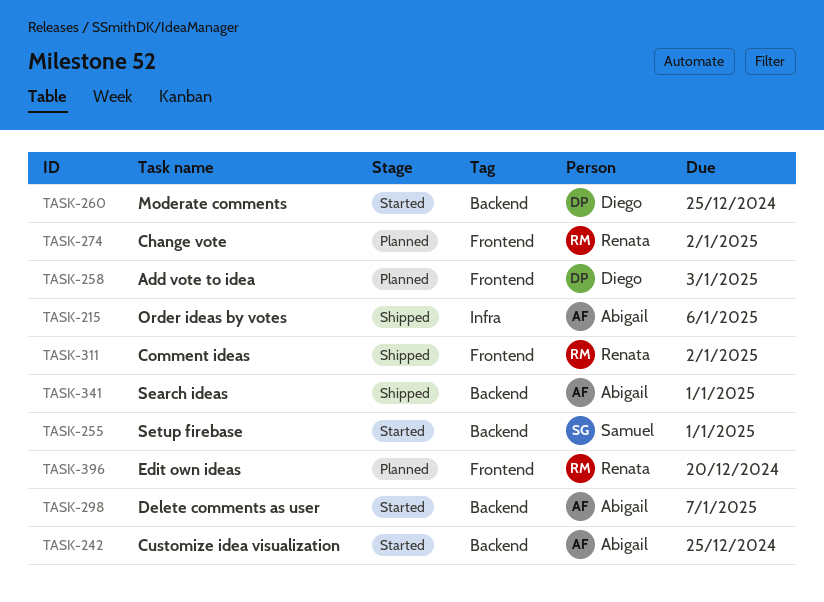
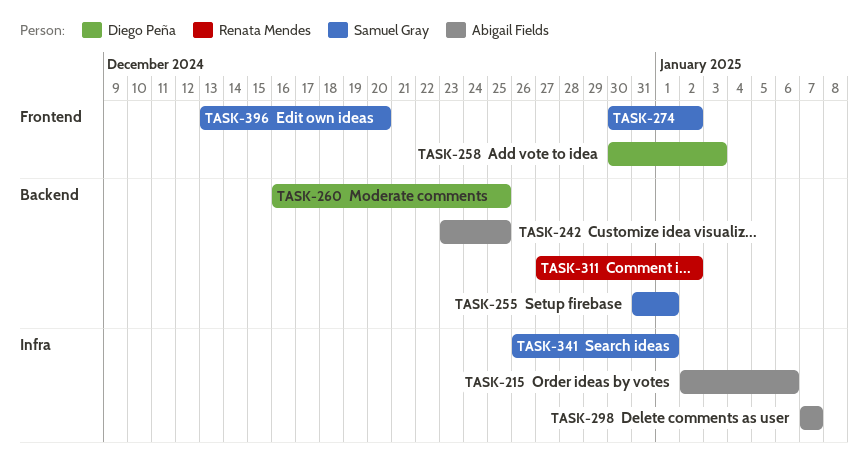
TASK-274, owner: Renata Mendes -> Samuel Gray
TASK-298, label: Backend -> Infra
TASK-311, label: Frontend -> Backend
TASK-341, owner: Abigail Fields -> Samuel Gray
TASK-341, label: Backend -> Infra
TASK-396, owner: Renata Mendes -> Samuel Gray

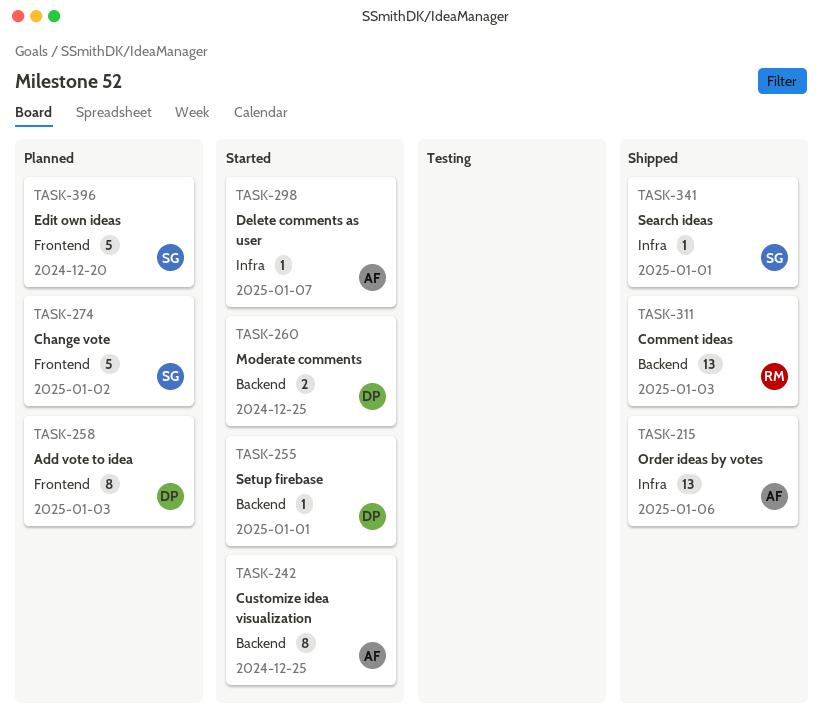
TASK-255, owner: Samuel Gray -> Diego Peña
TASK-311, due: Jan 2 -> Jan 3

